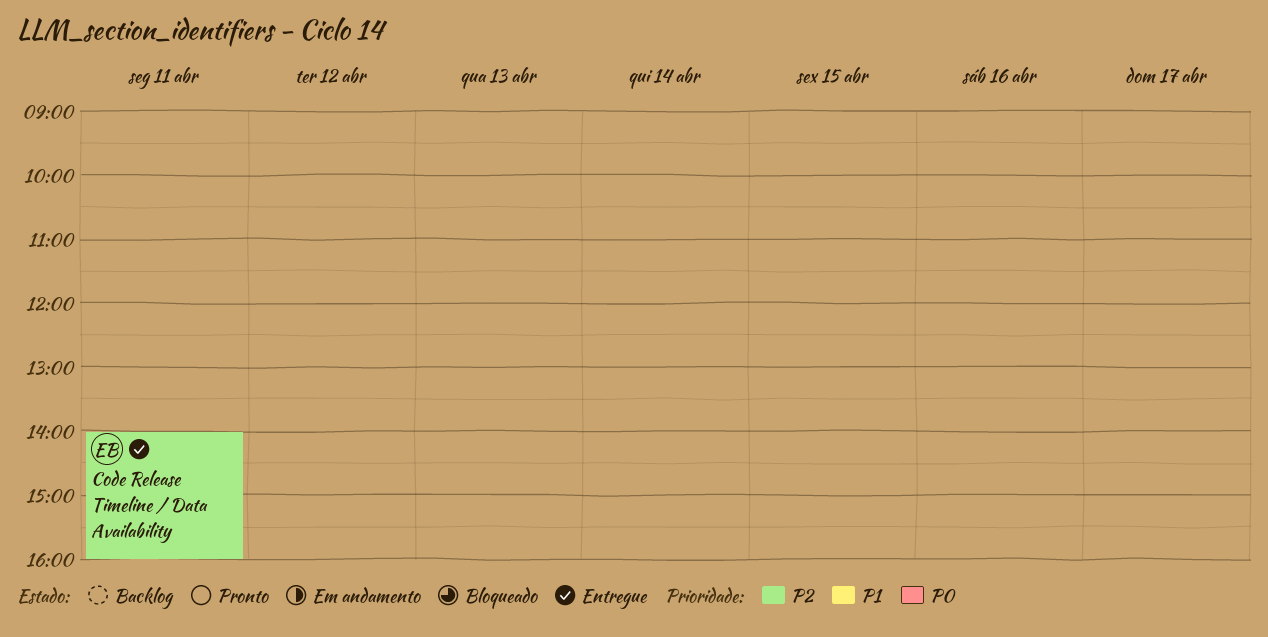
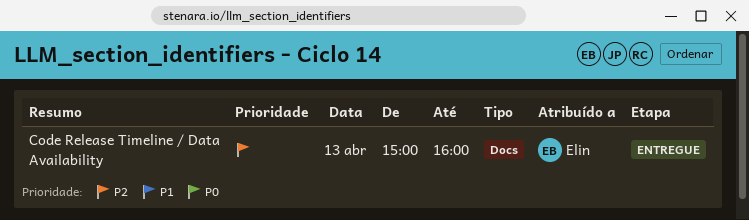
Code Release Timeline / Data Availability, day: Apr 11 -> Apr 13
Code Release Timeline / Data Availability, begins: 14:00 -> 15:00

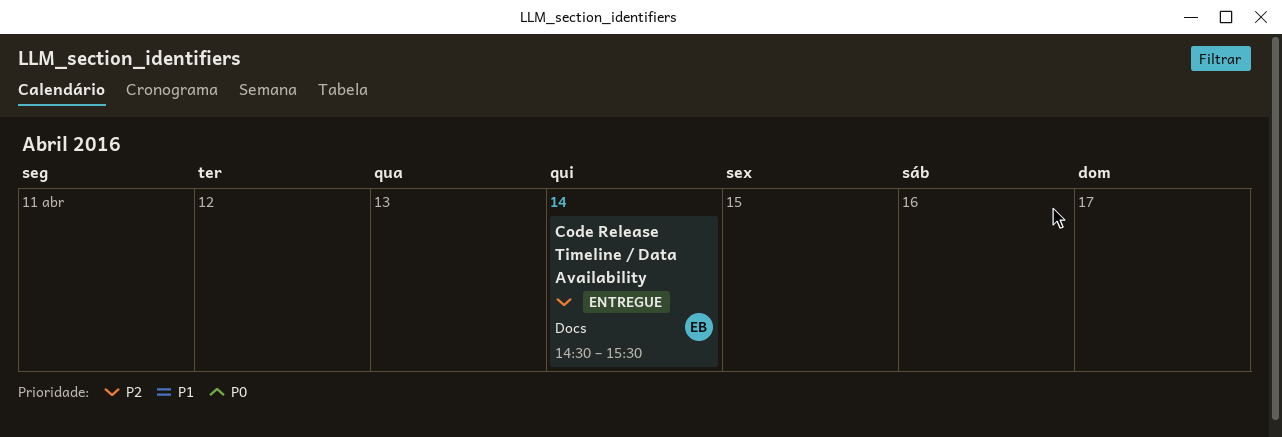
Code Release Timeline / Data Availability, day: Apr 13 -> Apr 14
Code Release Timeline / Data Availability, begins: 15:00 -> 14:30
Code Release Timeline / Data Availability, ends: 16:00 -> 15:30

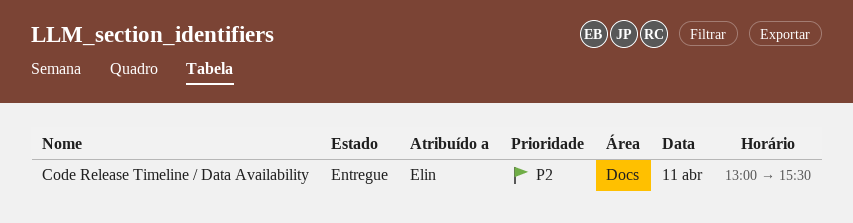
Code Release Timeline / Data Availability, day: Apr 14 -> Apr 11
Code Release Timeline / Data Availability, begins: 14:30 -> 13:00

